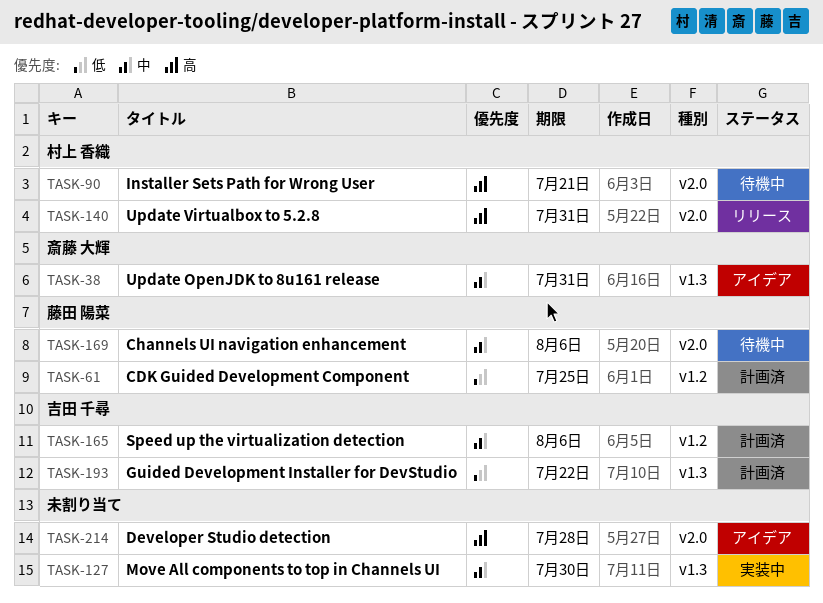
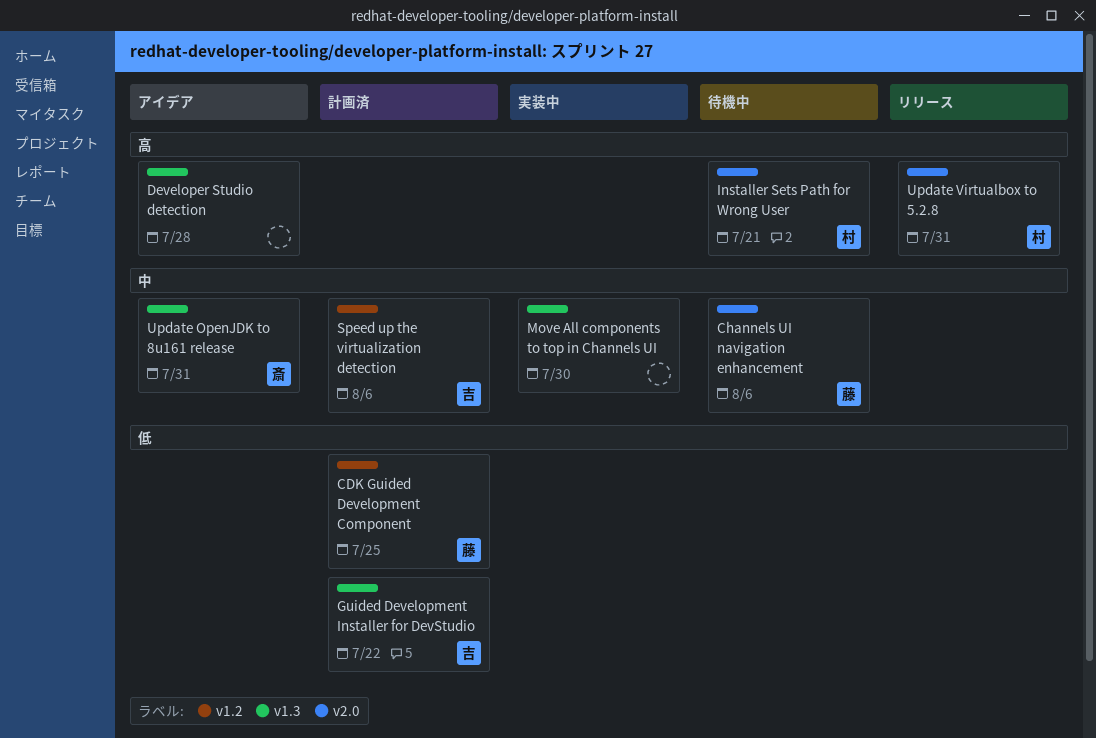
Developer Studio detection, label: v2.0 -> v1.3

